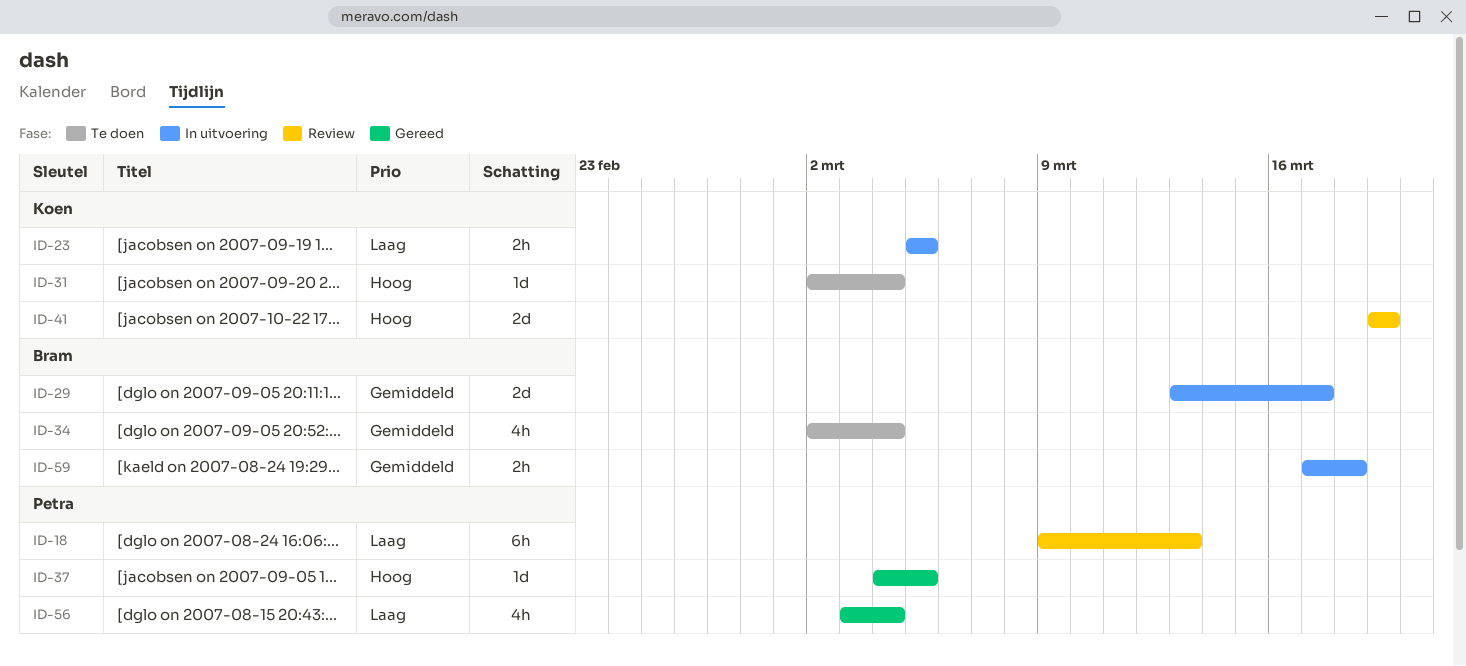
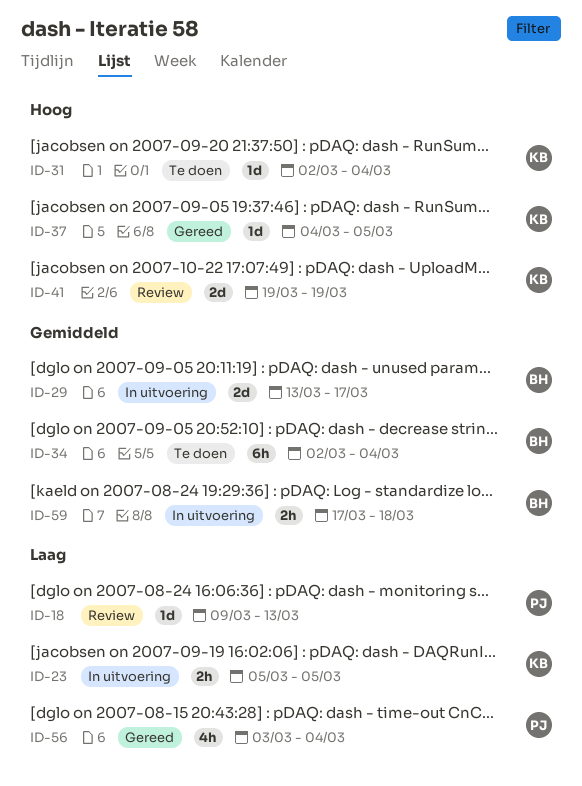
ID-18, estimate: 6h -> 1d
ID-34, estimate: 4h -> 6h
ID-37, owner: Petra -> Koen

